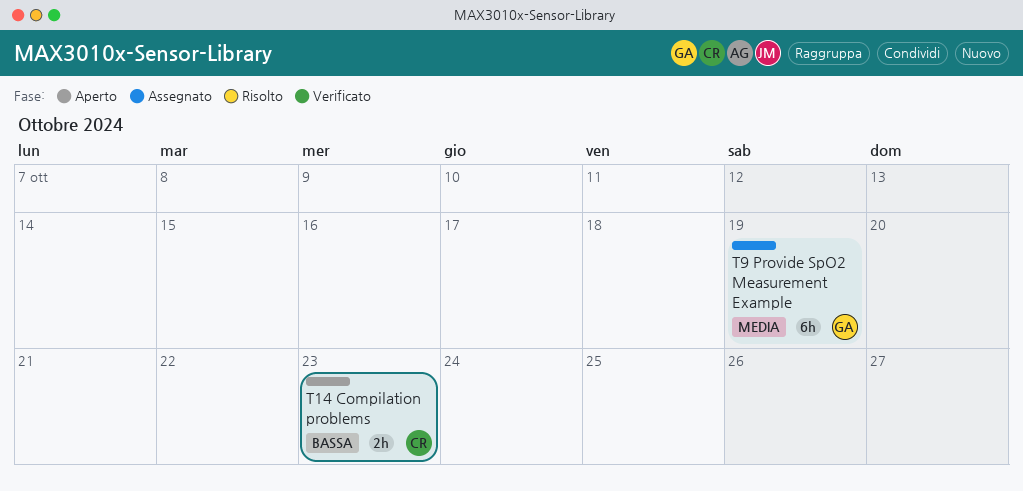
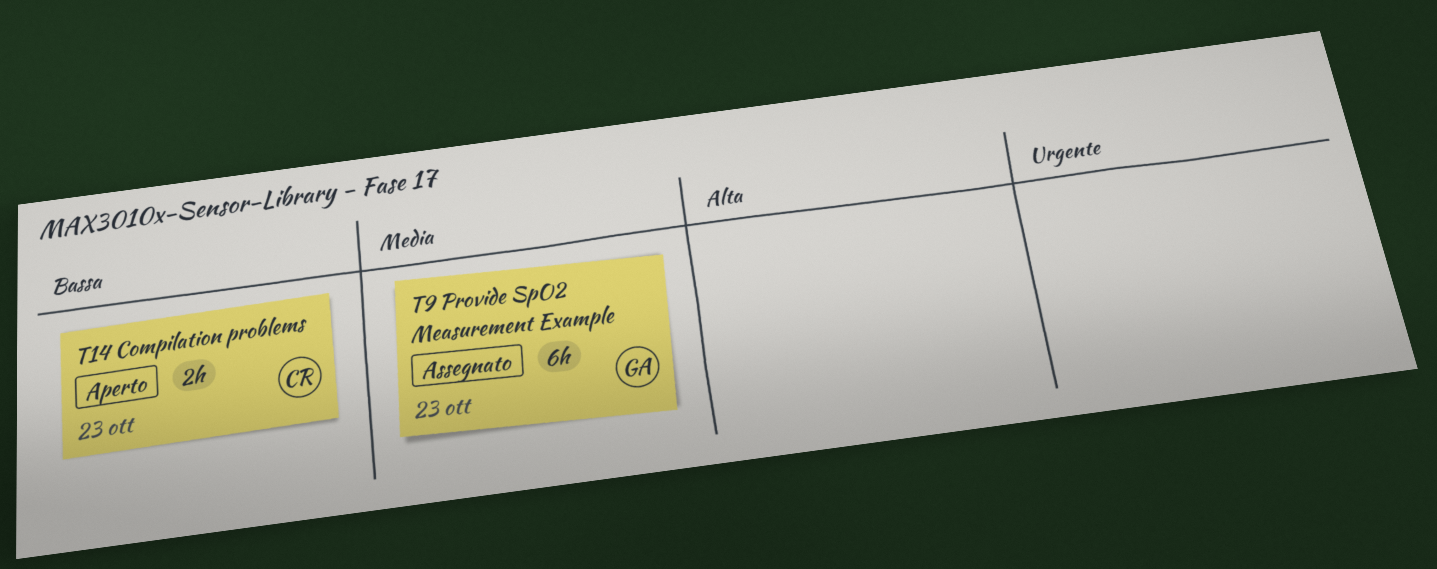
T9, due: Oct 19 -> Oct 23

